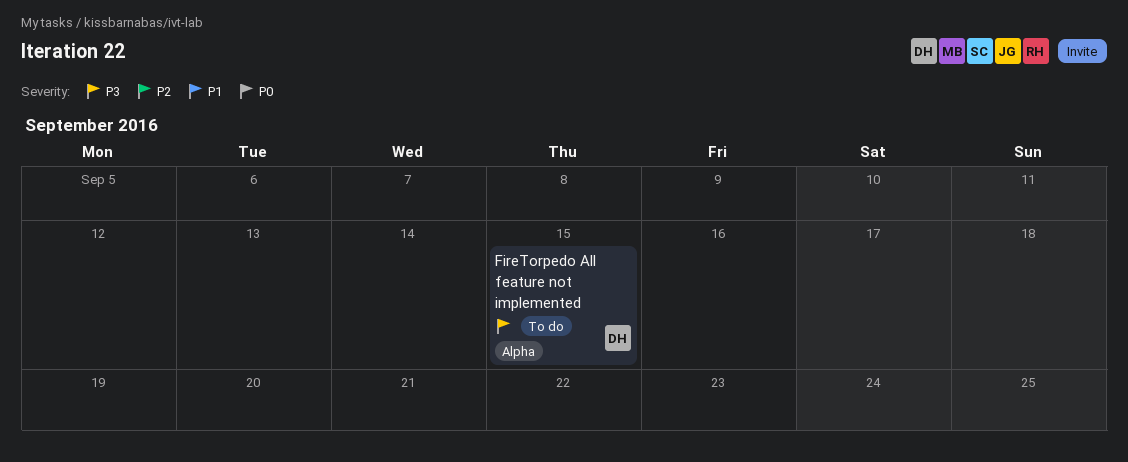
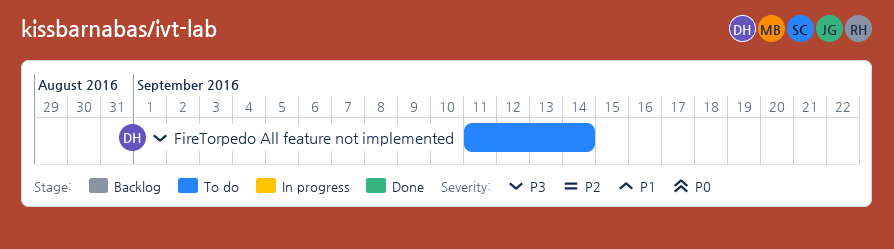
FireTorpedo All feature not implemented, due: Sep 15 -> Sep 14

